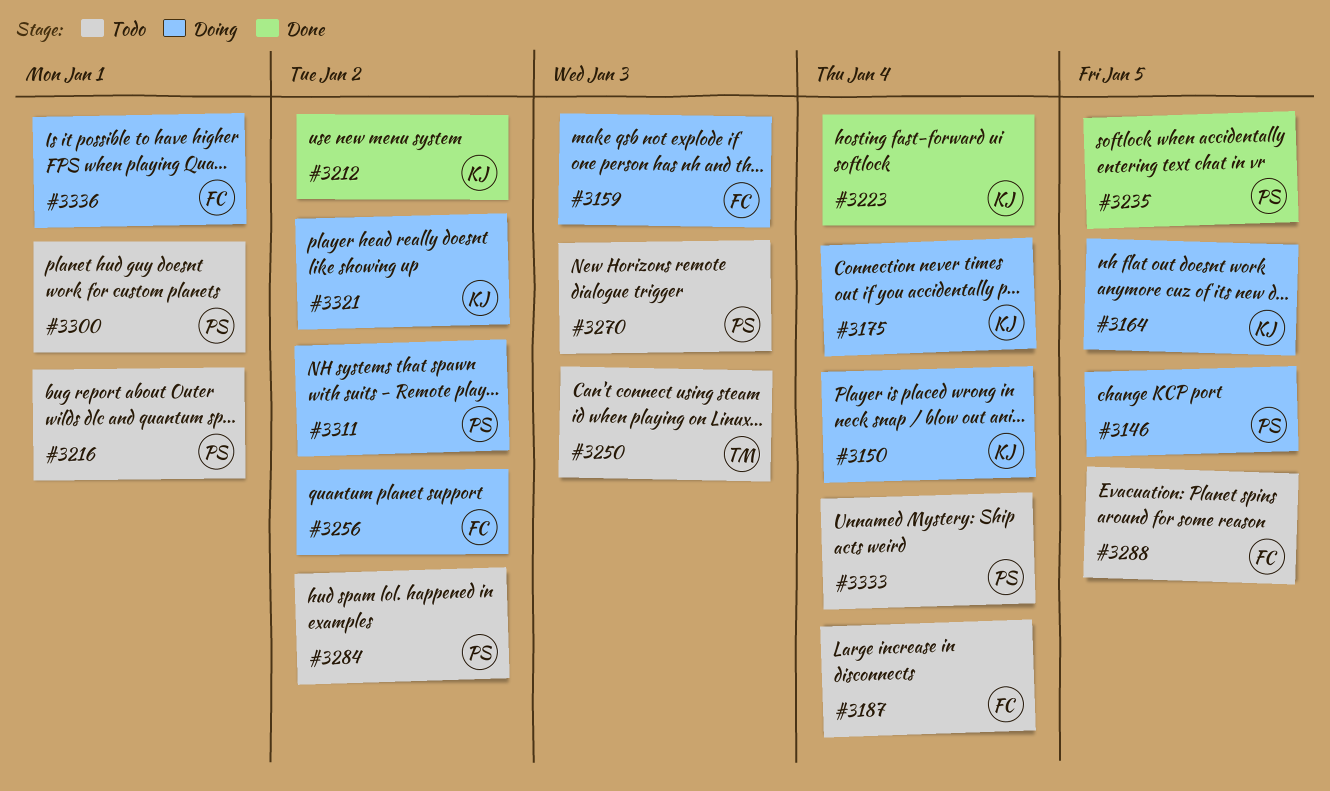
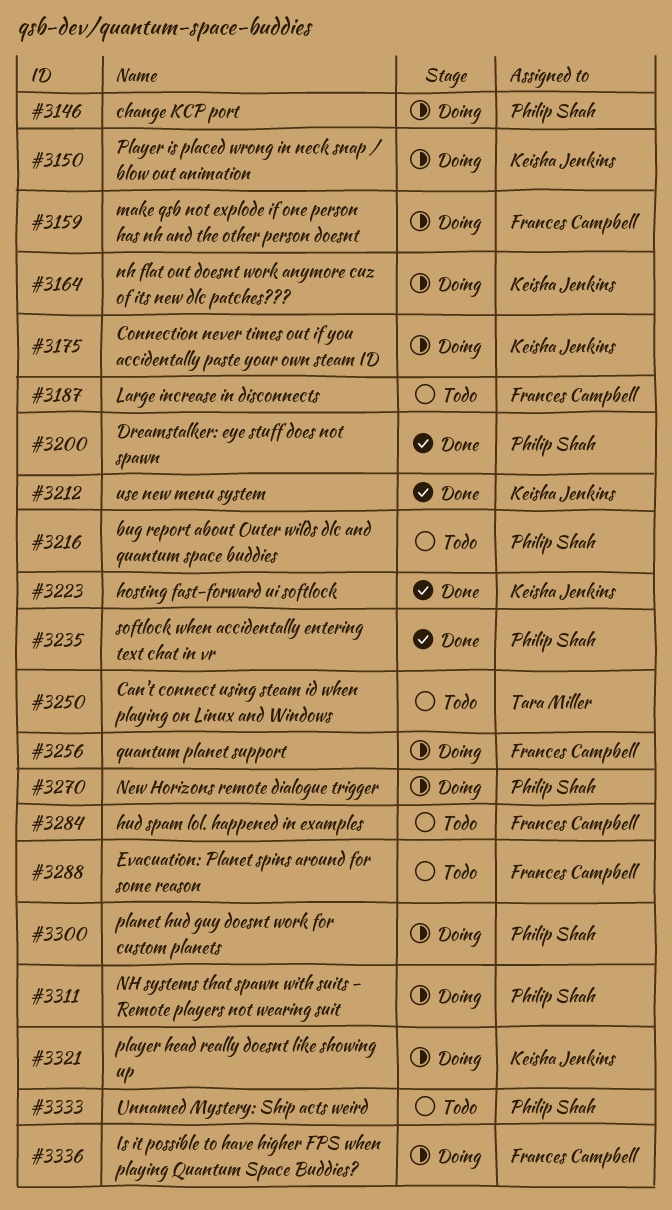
#3200: none -> present
#3270, status: Todo -> Doing
#3284, owner: Philip Shah -> Frances Campbell
#3300, status: Todo -> Doing

